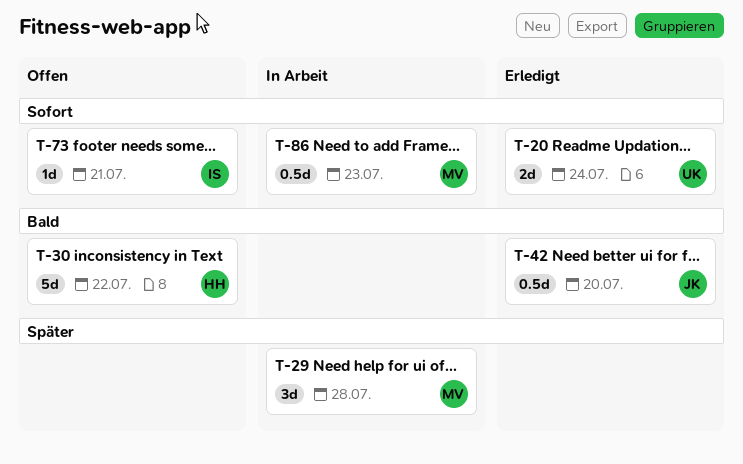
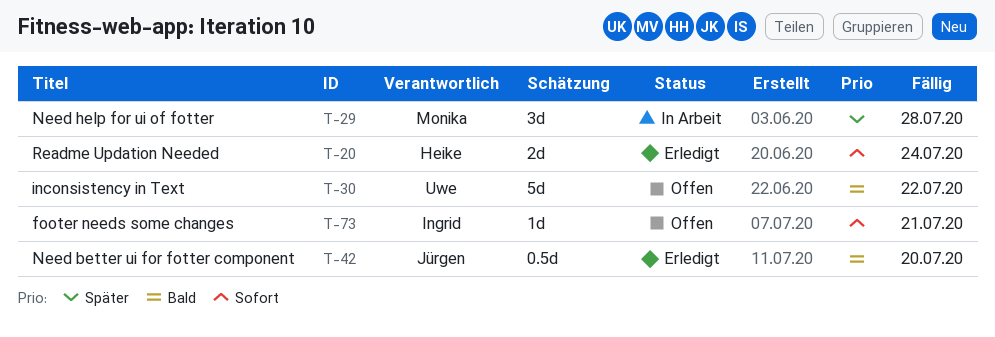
T-20, owner: Uwe -> Heike
T-30, owner: Heike -> Uwe
T-86: present -> none

